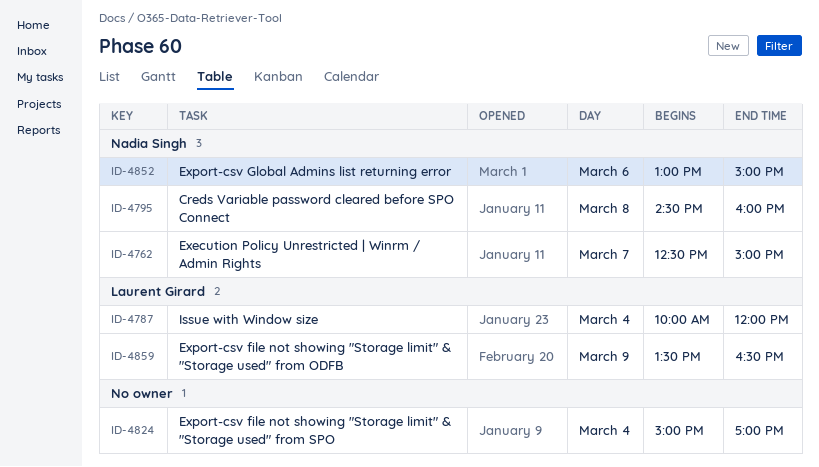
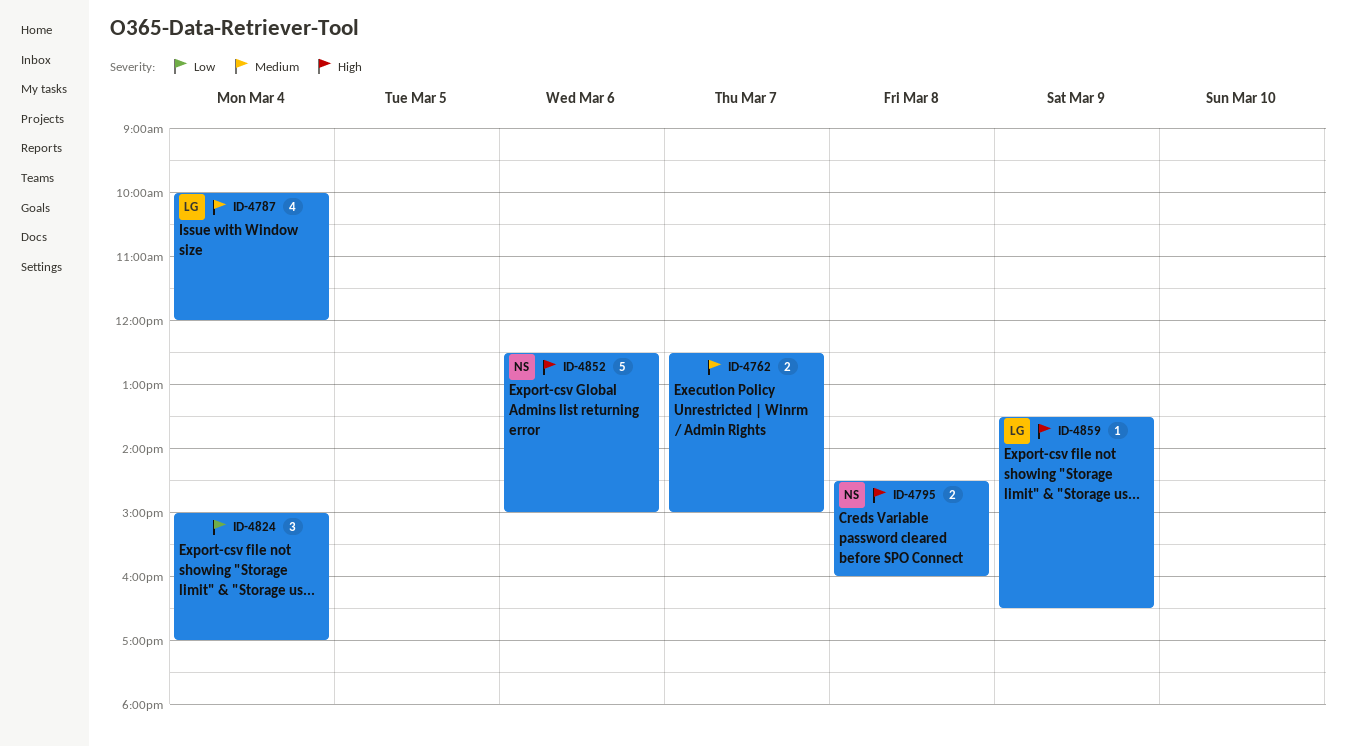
ID-4762, owner: Nadia Singh -> none
ID-4852, begins: 13:00 -> 12:30

